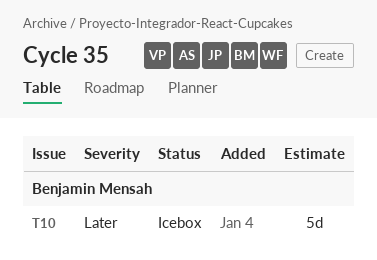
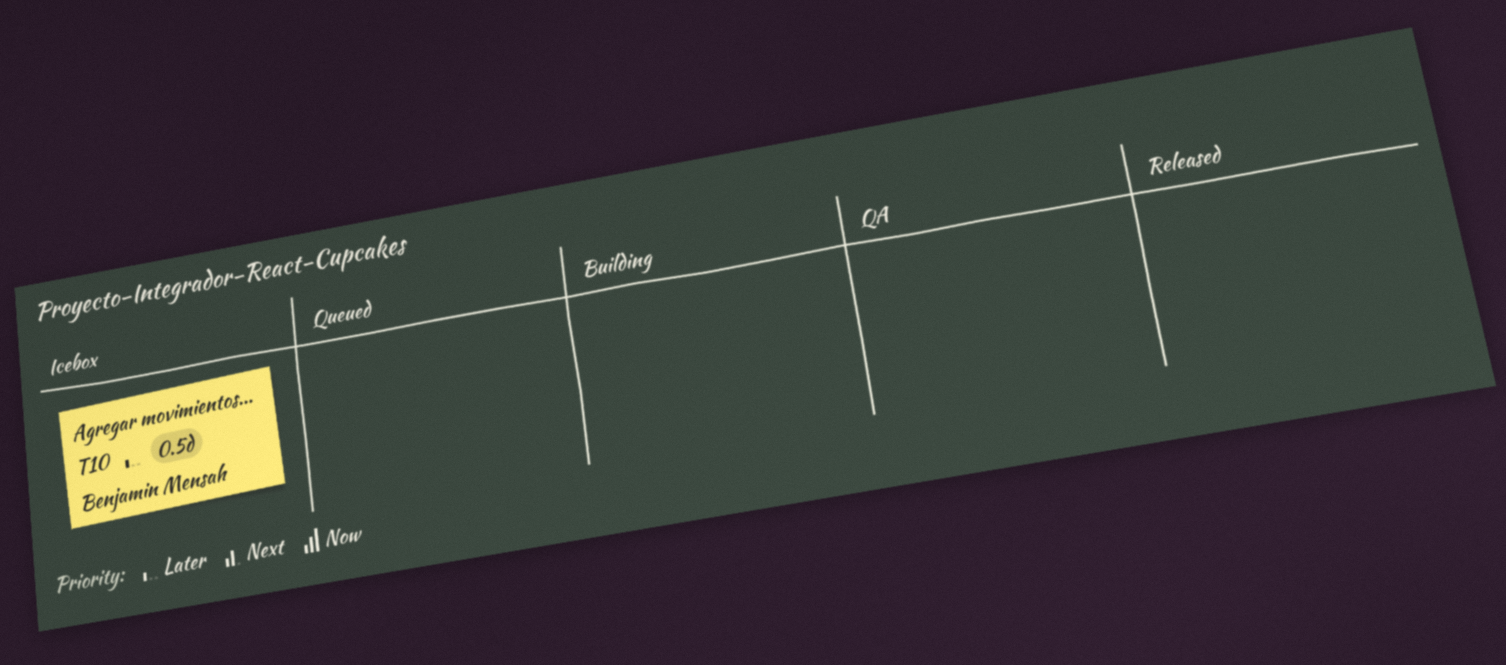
T10, estimate: 5d -> 0.5d

